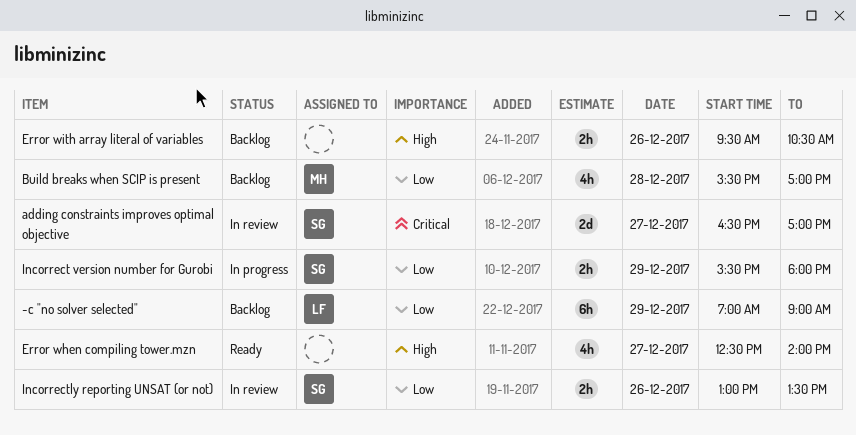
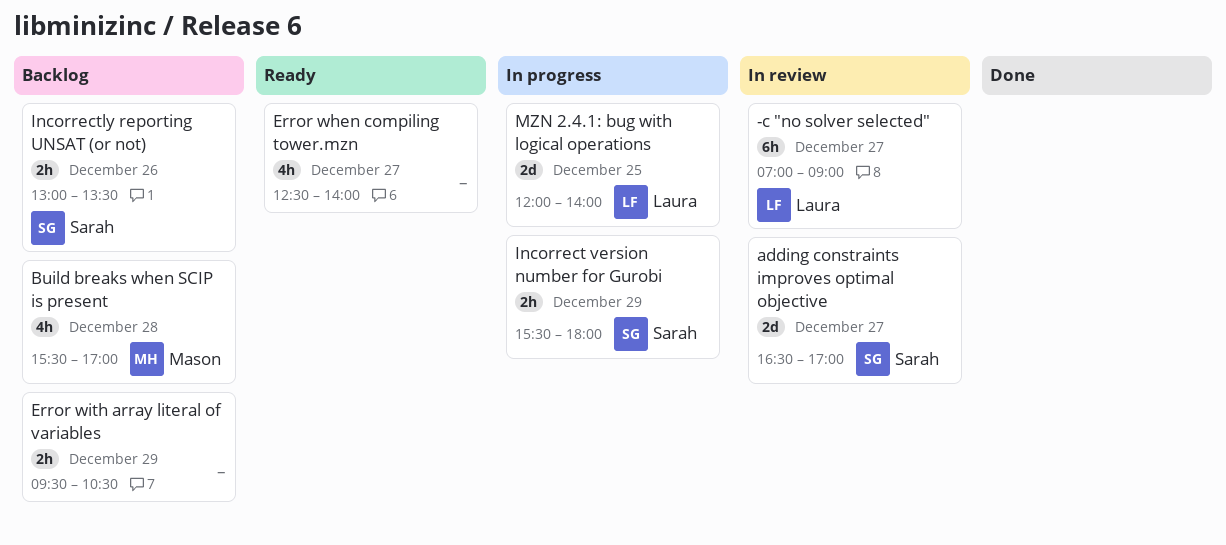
-c "no solver selected", status: Backlog -> In review
-c "no solver selected", day: Dec 29 -> Dec 27
Error with array literal of variables, day: Dec 26 -> Dec 29
Incorrectly reporting UNSAT (or not), status: In review -> Backlog
MZN 2.4.1: bug with logical operations: none -> present

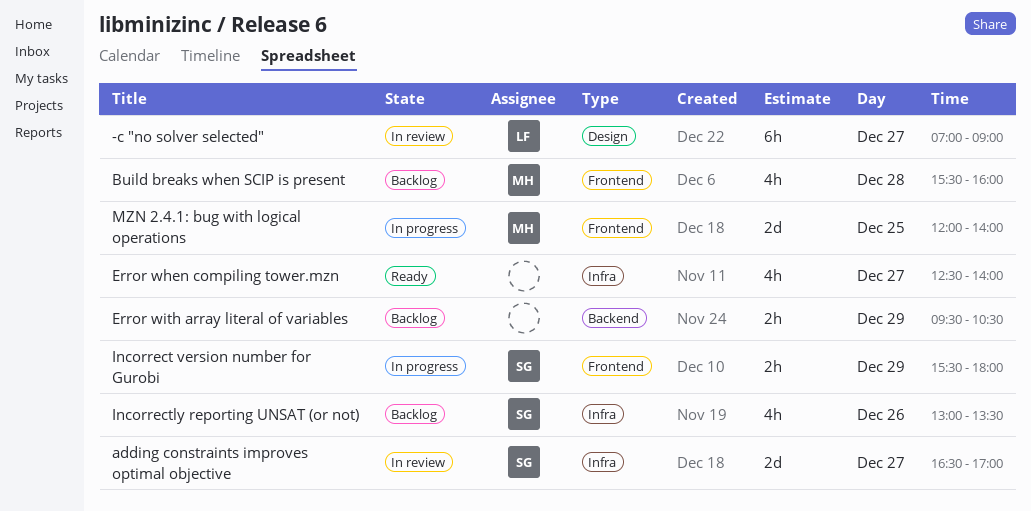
Build breaks when SCIP is present, ends: 17:00 -> 16:00
Incorrectly reporting UNSAT (or not), estimate: 2h -> 4h
MZN 2.4.1: bug with logical operations, owner: Laura -> Mason

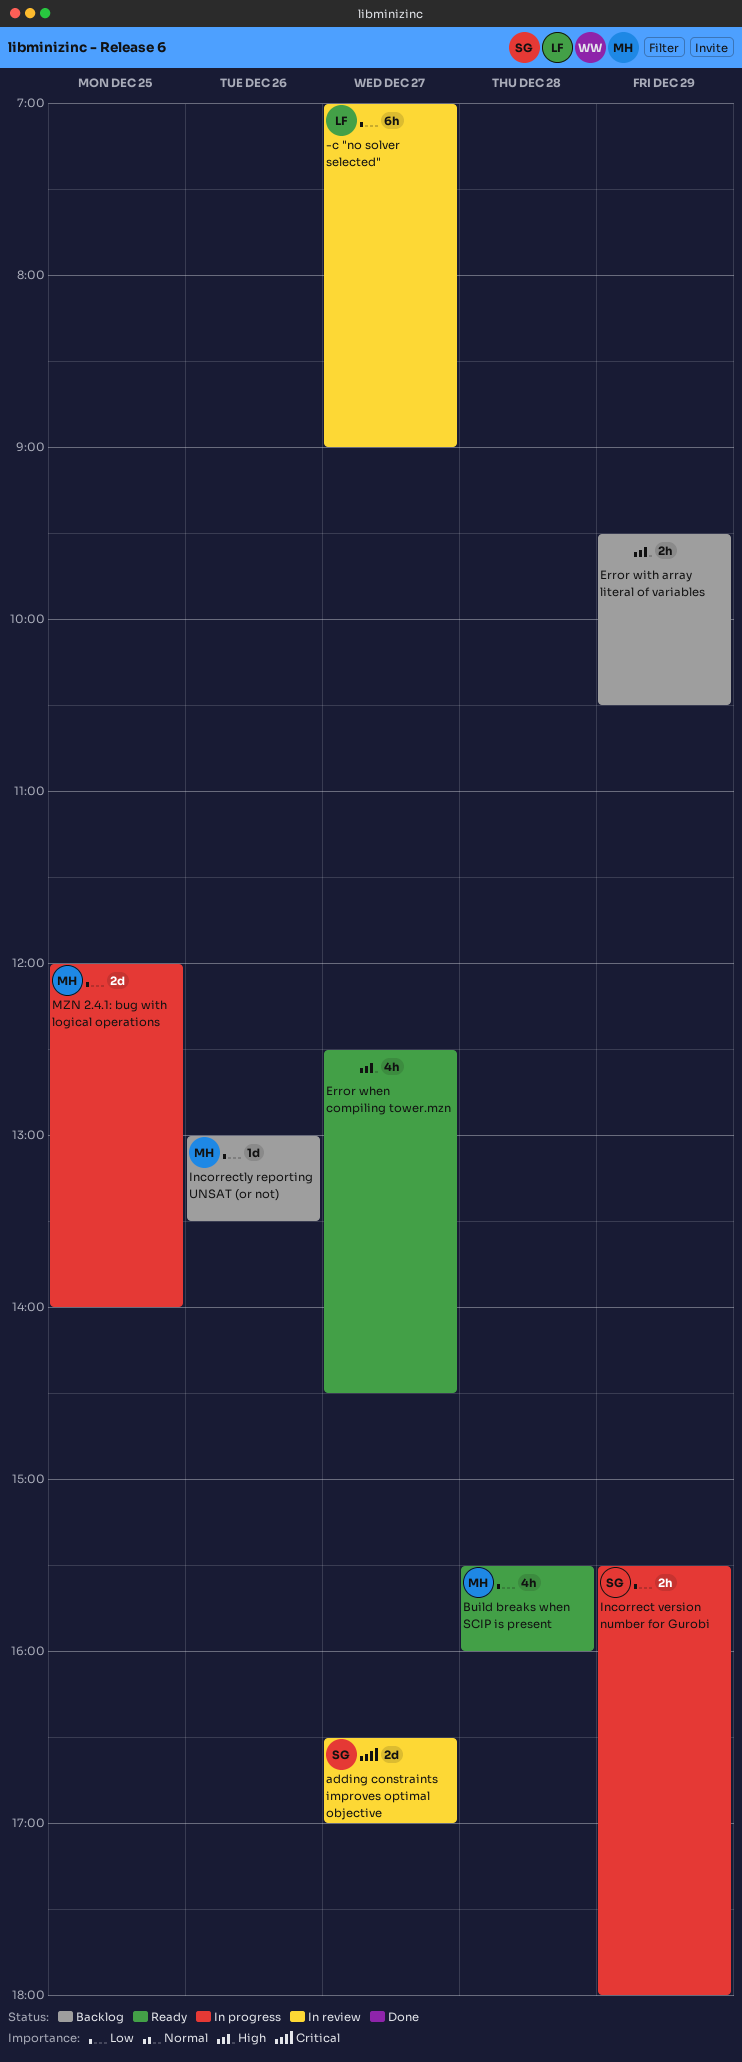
Build breaks when SCIP is present, status: Backlog -> Ready
Error when compiling tower.mzn, ends: 14:00 -> 14:30
Incorrectly reporting UNSAT (or not), owner: SG -> MH
Incorrectly reporting UNSAT (or not), estimate: 4h -> 1d

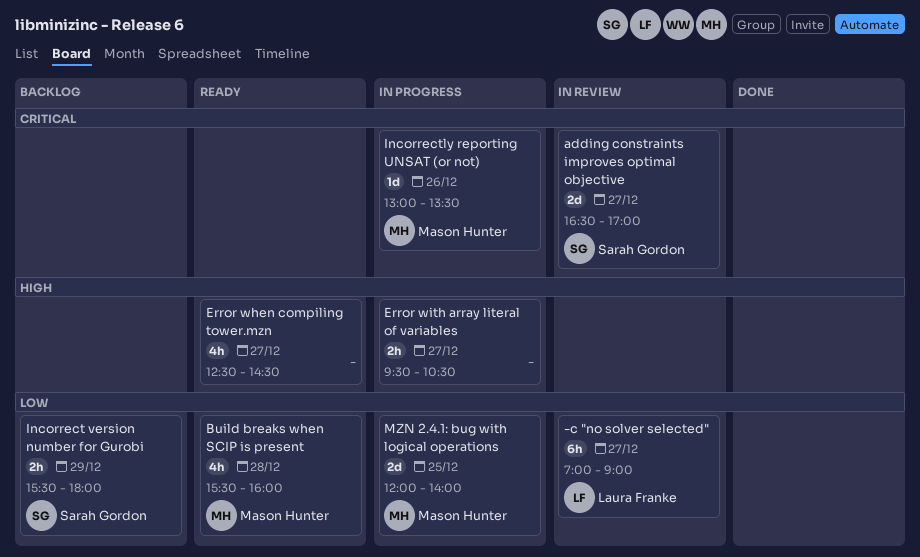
Error with array literal of variables, status: Backlog -> In progress
Error with array literal of variables, day: Dec 29 -> Dec 27
Incorrect version number for Gurobi, status: In progress -> Backlog
Incorrectly reporting UNSAT (or not), status: Backlog -> In progress
Incorrectly reporting UNSAT (or not), priority: Low -> Critical

